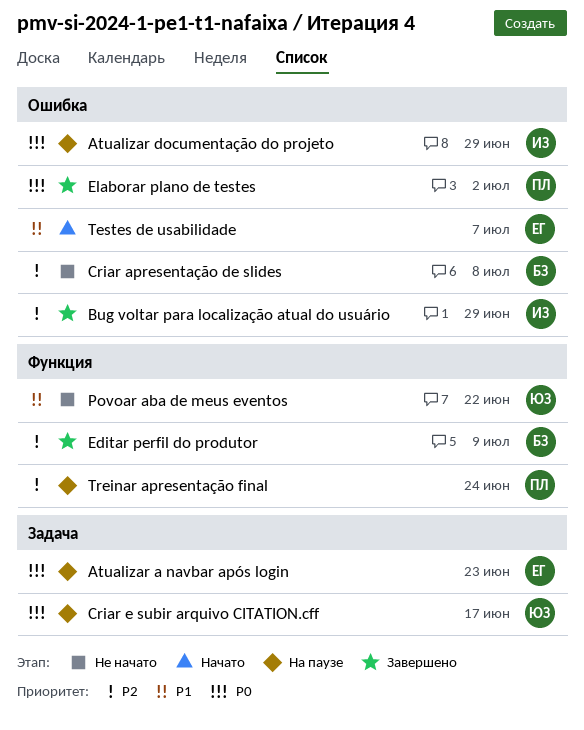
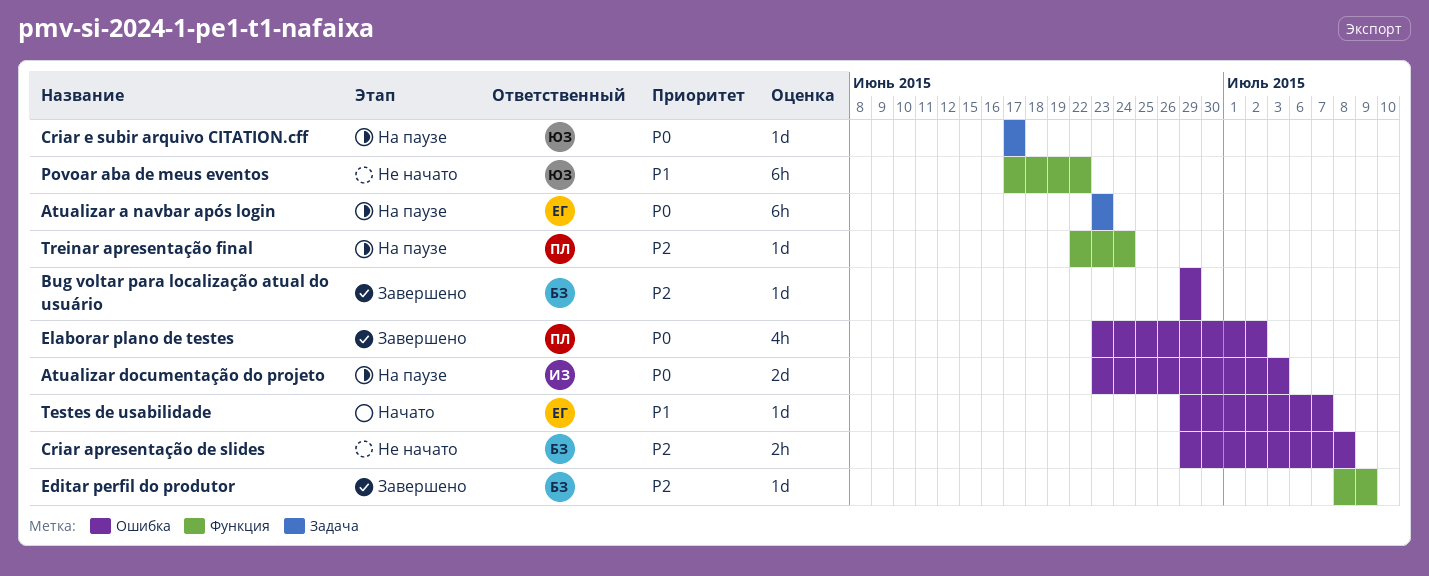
Atualizar documentação do projeto, due: Jun 29 -> Jul 3
Bug voltar para localização atual do usuário, owner: ИЗ -> БЗ

